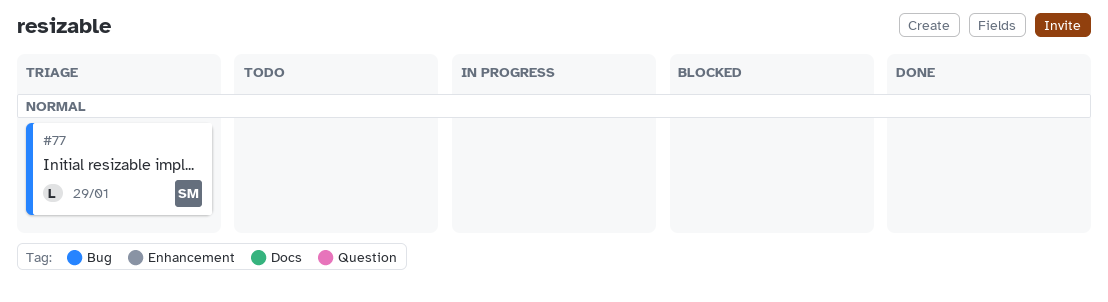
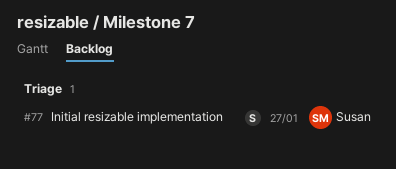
#77, estimate: L -> S
#77, due: Jan 29 -> Jan 27

